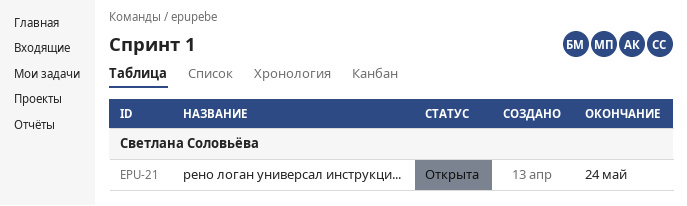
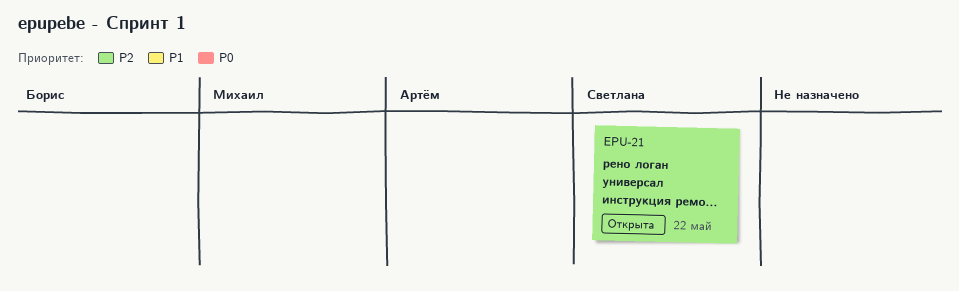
EPU-21, due: May 24 -> May 22

